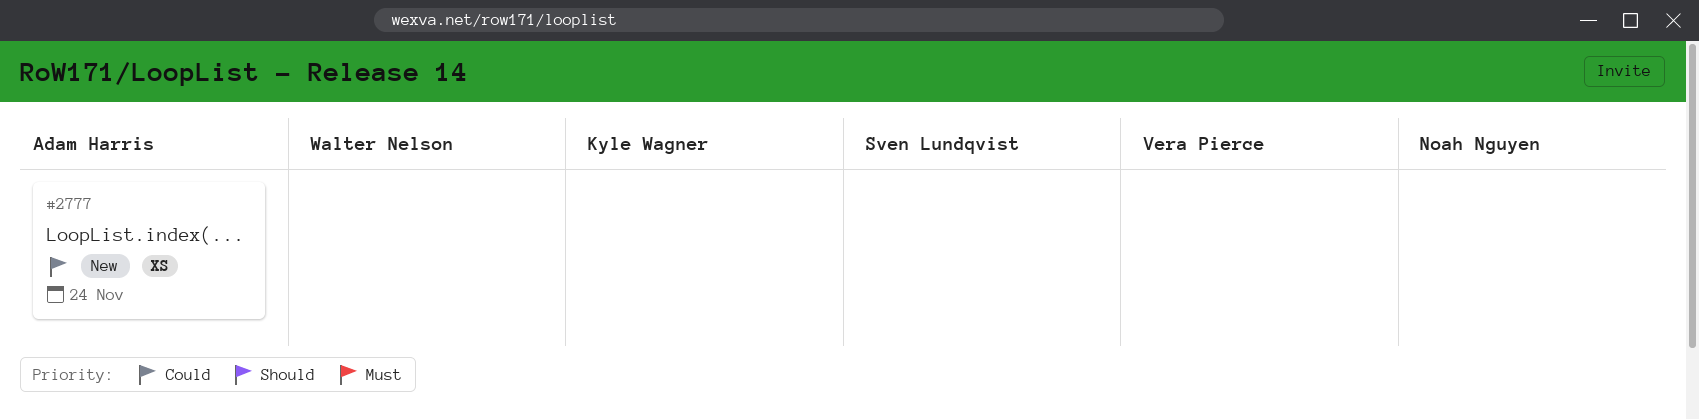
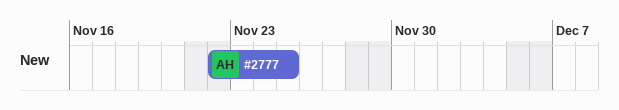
#2777, due: Nov 24 -> Nov 25

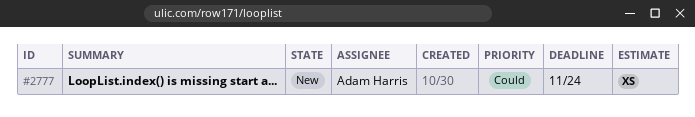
#2777, due: Nov 25 -> Nov 24

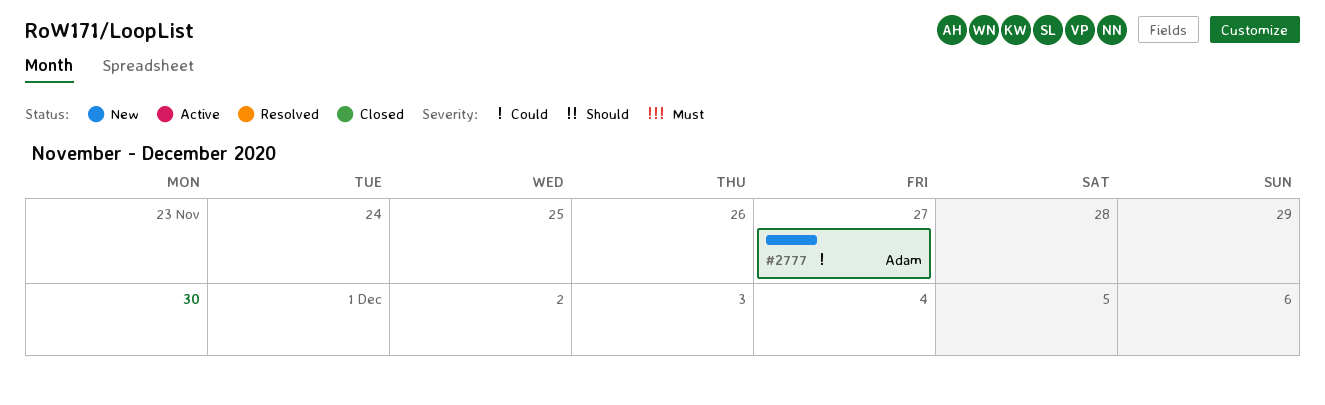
#2777, due: Nov 24 -> Nov 27

